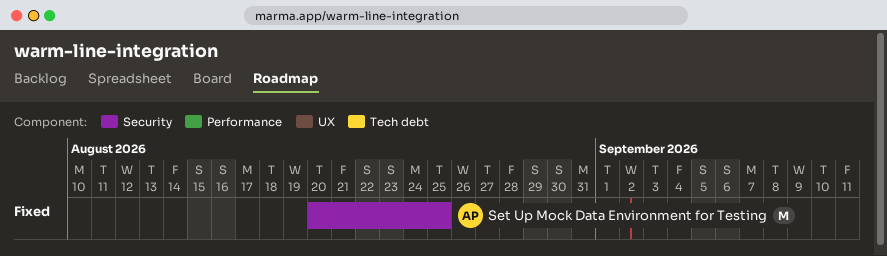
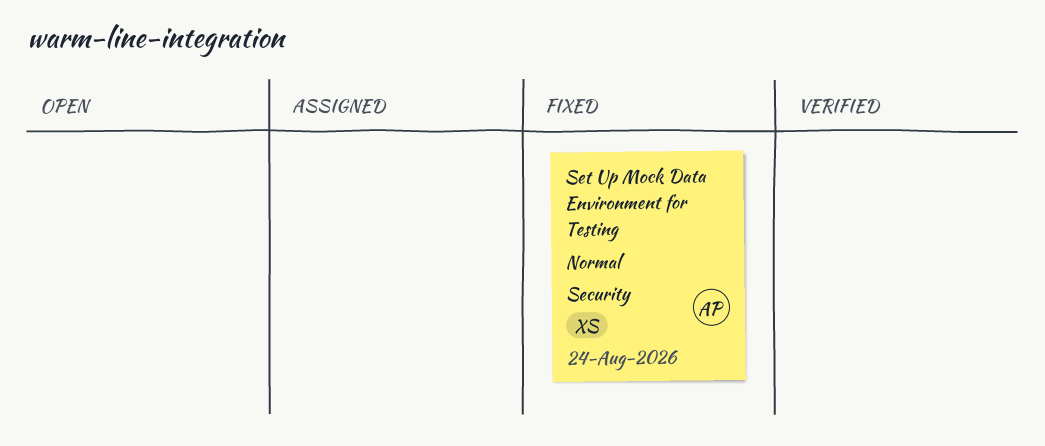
Set Up Mock Data Environment for Testing, estimate: M -> XS
Set Up Mock Data Environment for Testing, due: Aug 25 -> Aug 24

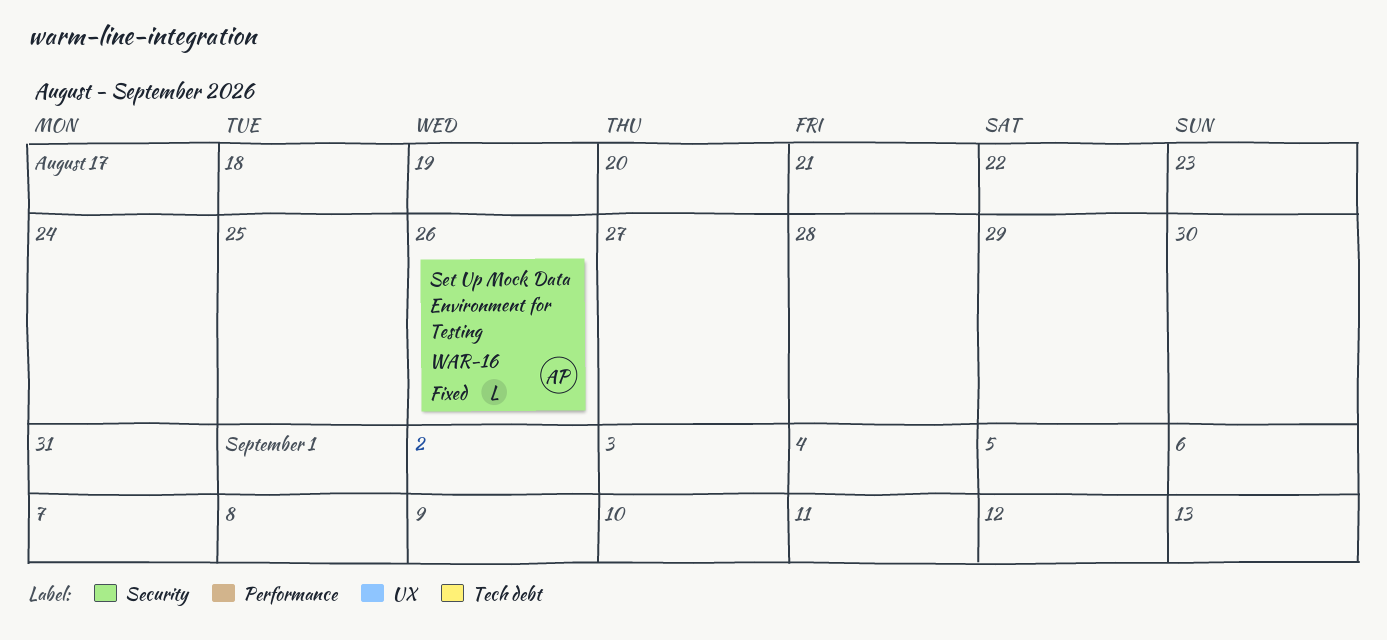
Set Up Mock Data Environment for Testing, estimate: XS -> L
Set Up Mock Data Environment for Testing, due: Aug 24 -> Aug 26

